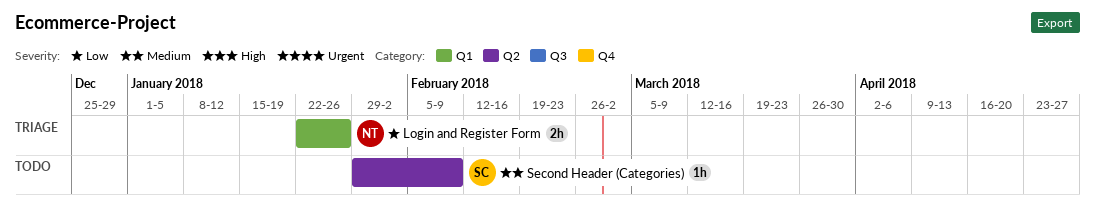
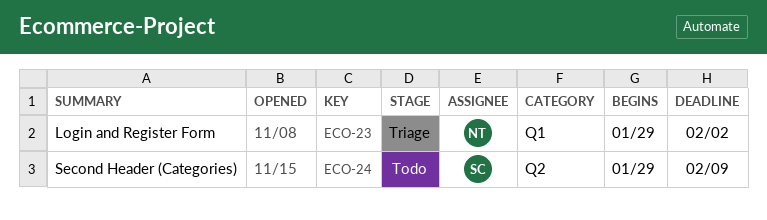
Login and Register Form, start: Jan 22 -> Jan 29
Login and Register Form, due: Jan 26 -> Feb 2

